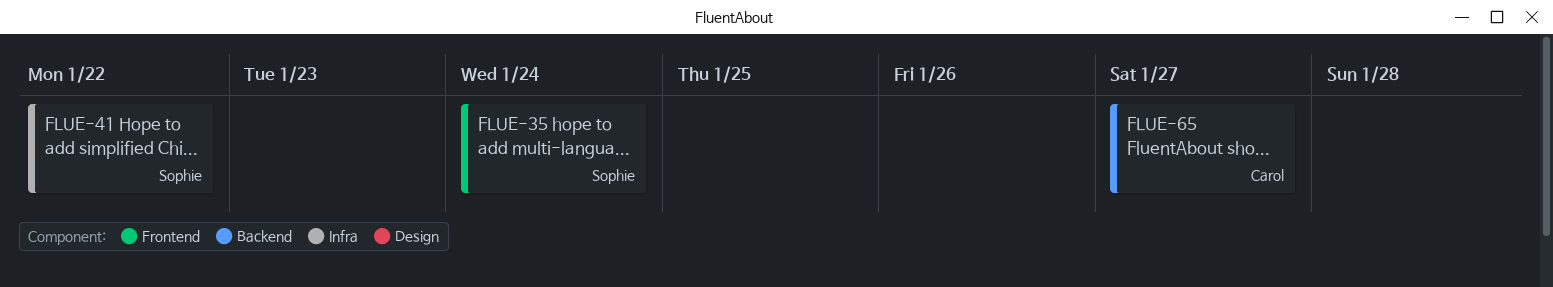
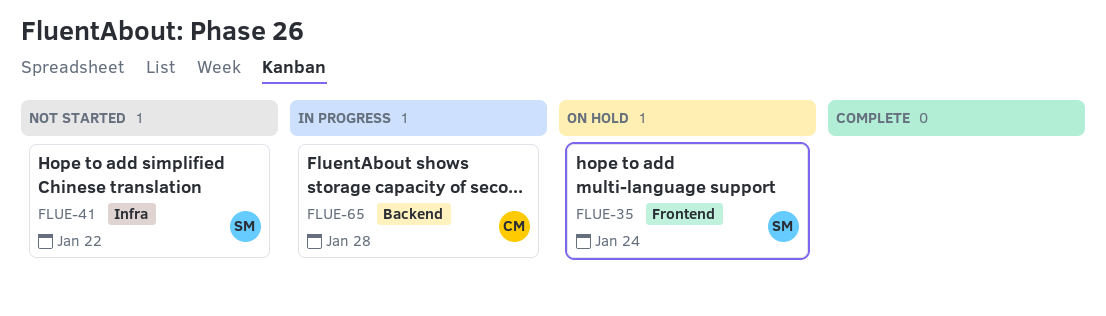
FLUE-65, due: Jan 27 -> Jan 28

